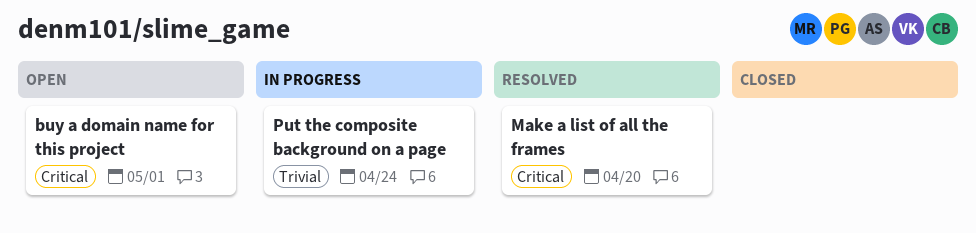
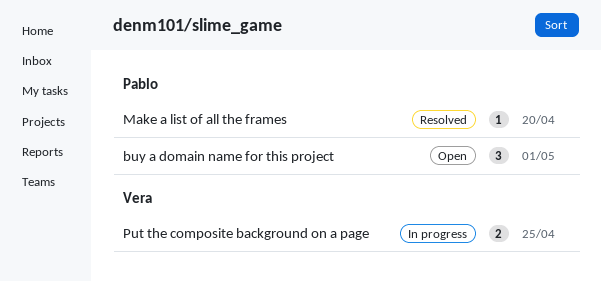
Put the composite background on a page, due: Apr 24 -> Apr 25

